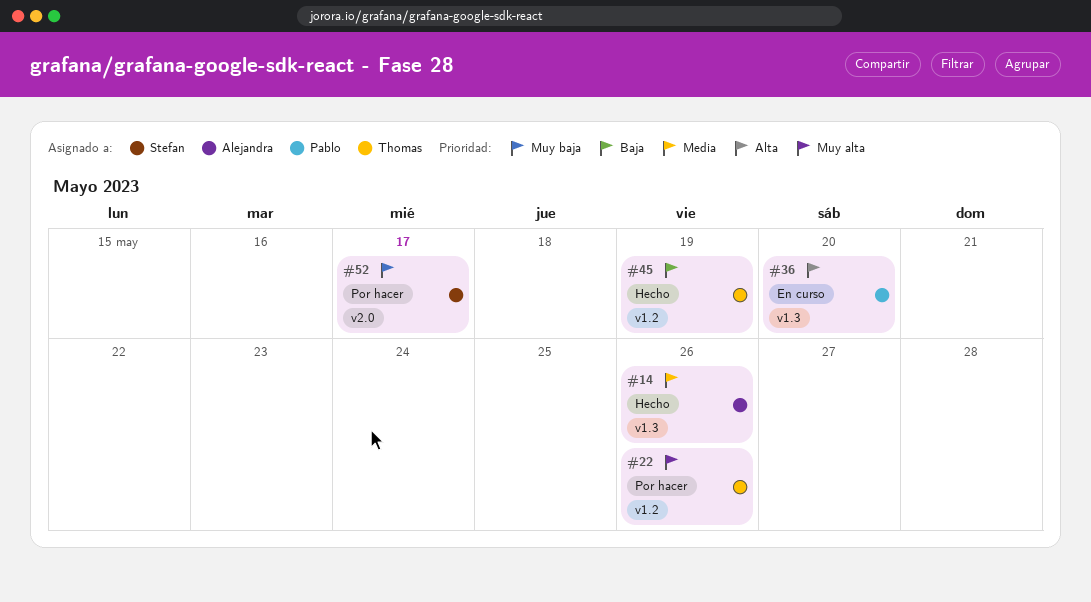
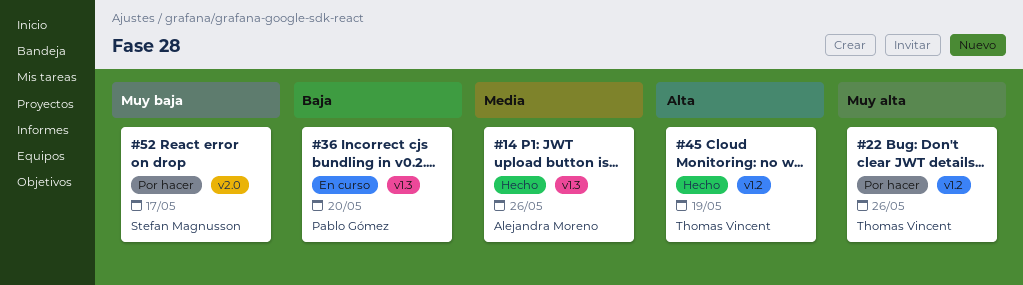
#36, priority: Alta -> Baja
#45, priority: Baja -> Alta

